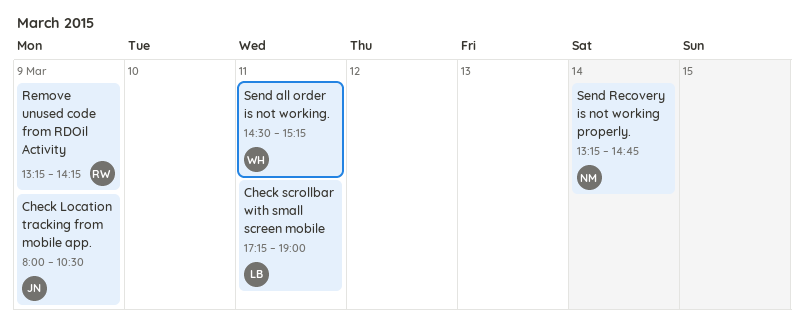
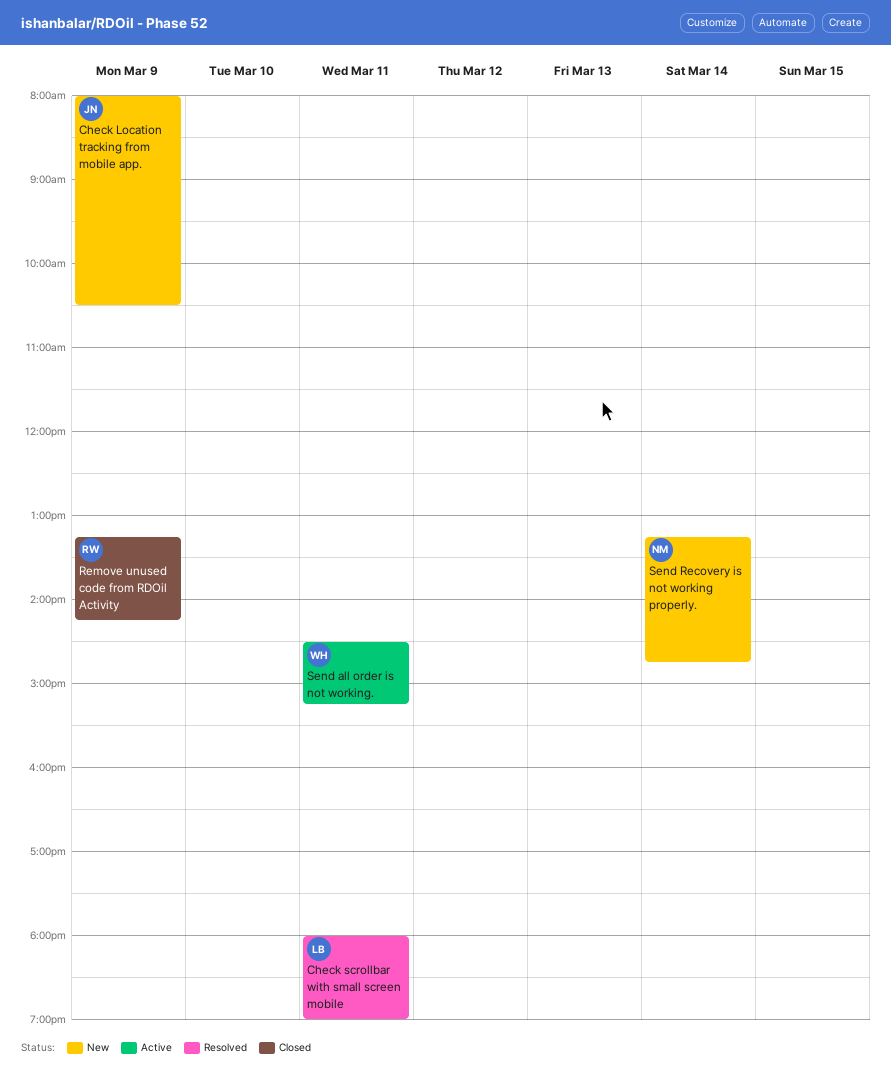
Check scrollbar with small screen mobile, begins: 17:15 -> 18:00

